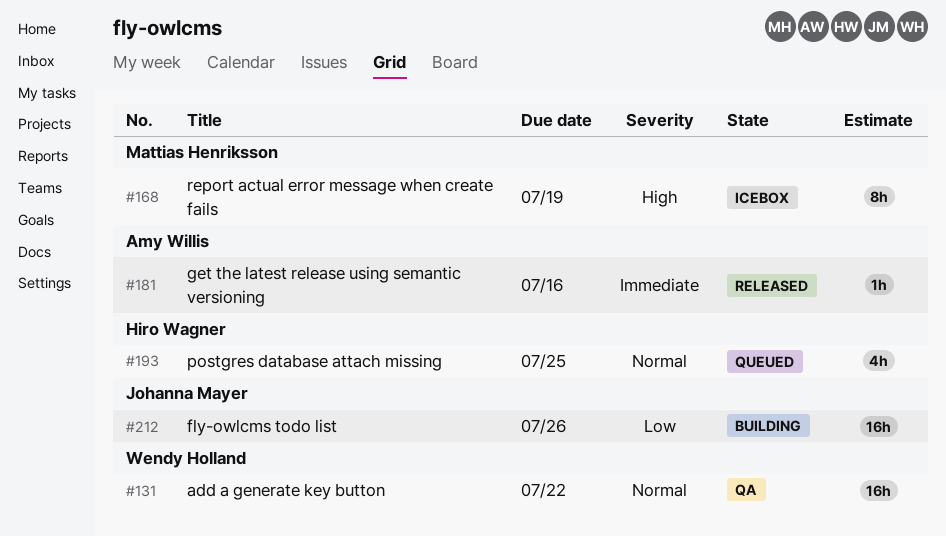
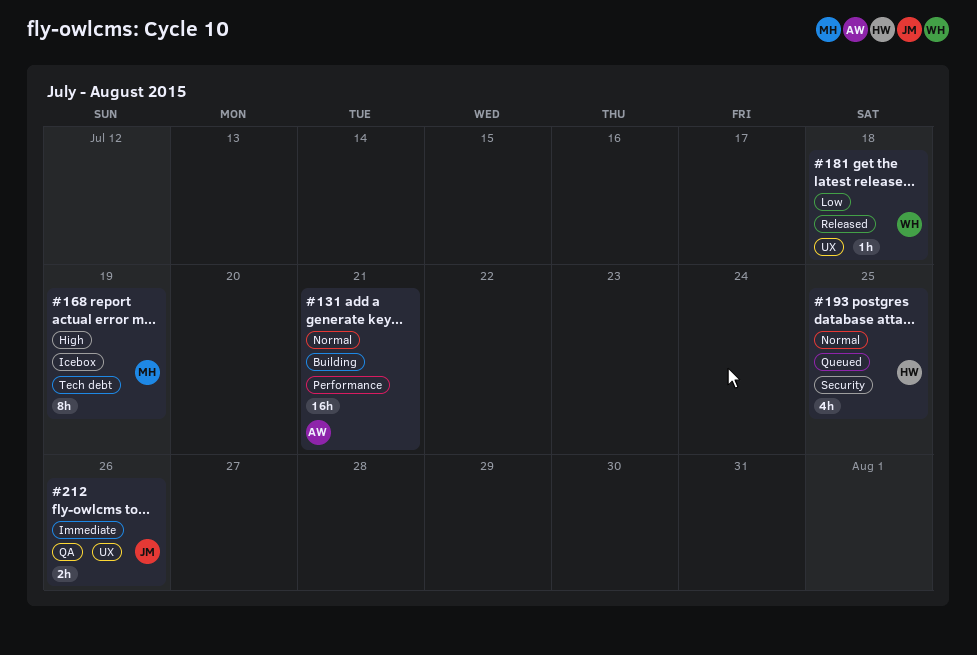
#131, status: QA -> Building
#131, owner: Wendy Holland -> Amy Willis
#131, due: Jul 22 -> Jul 21
#181, owner: Amy Willis -> Wendy Holland
#181, priority: Immediate -> Low
#181, due: Jul 16 -> Jul 18
#212, status: Building -> QA
#212, priority: Low -> Immediate
#212, estimate: 16h -> 2h

